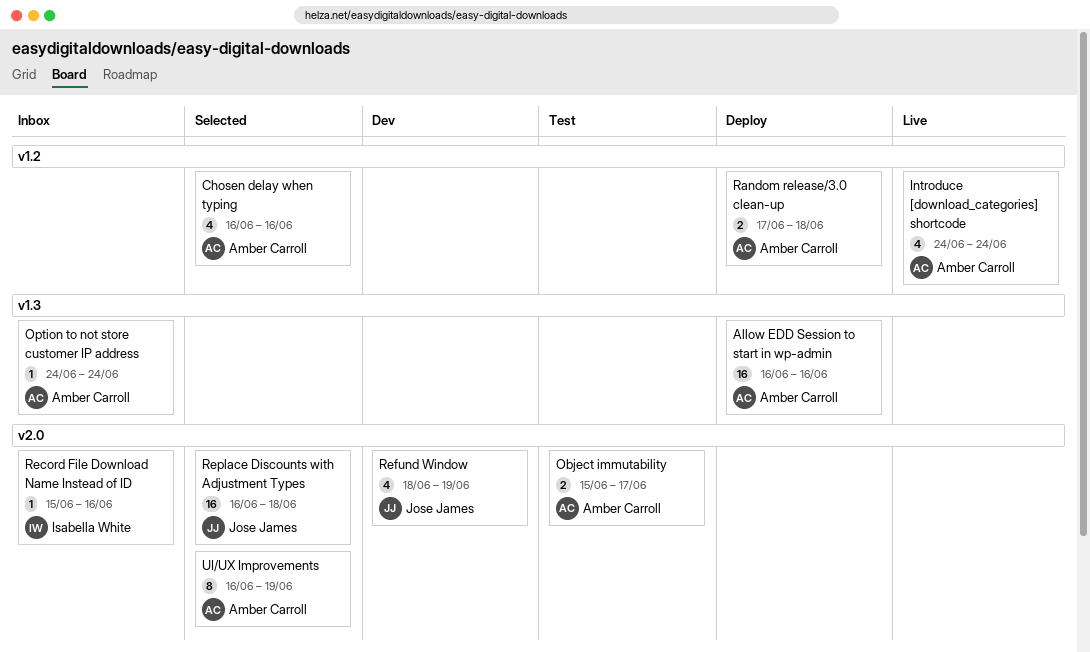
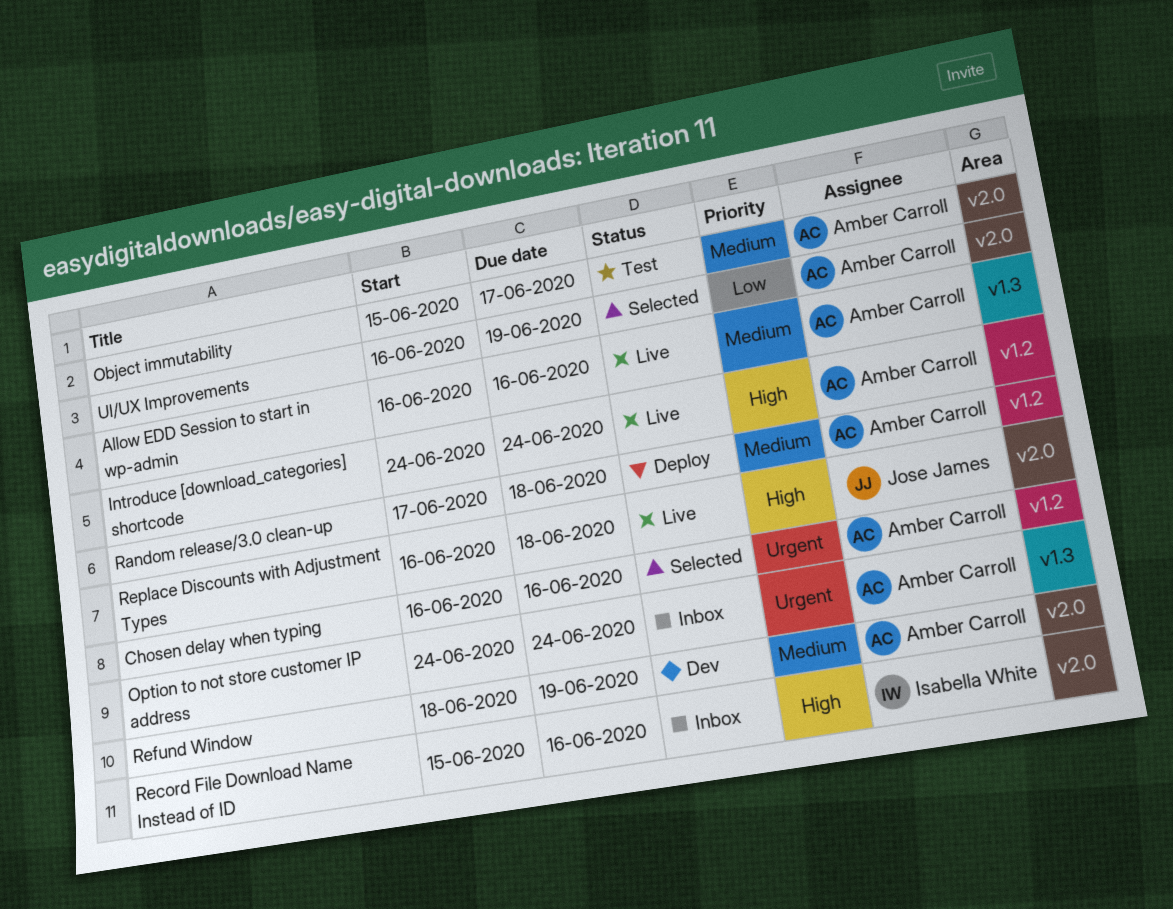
Allow EDD Session to start in wp-admin, status: Deploy -> Live
Refund Window, owner: Jose James -> Amber Carroll
Replace Discounts with Adjustment Types, status: Selected -> Live

